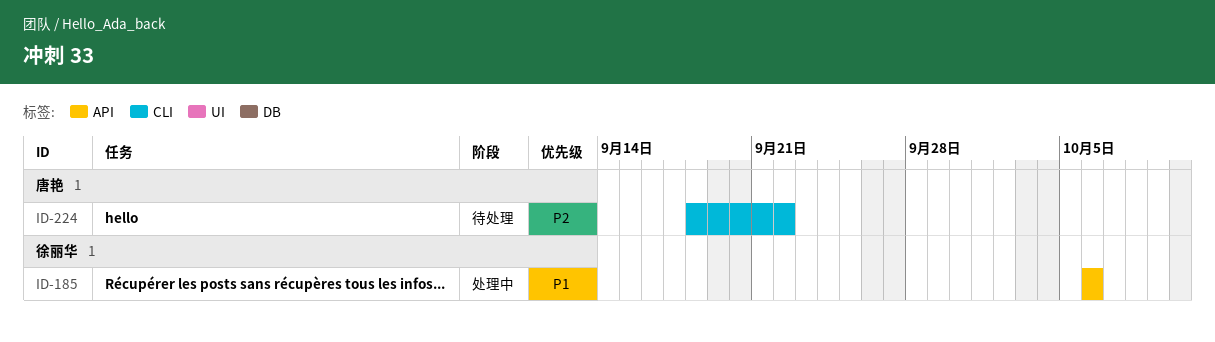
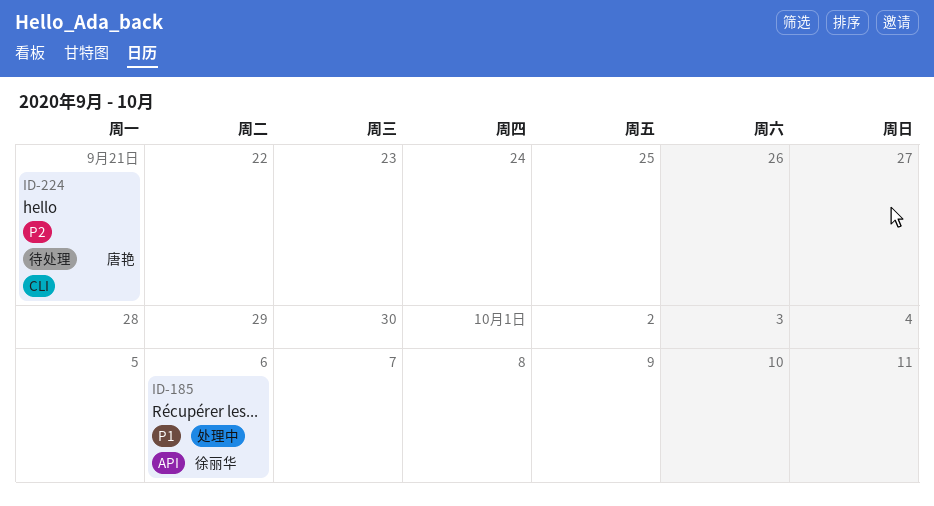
ID-224, due: Sep 22 -> Sep 21

